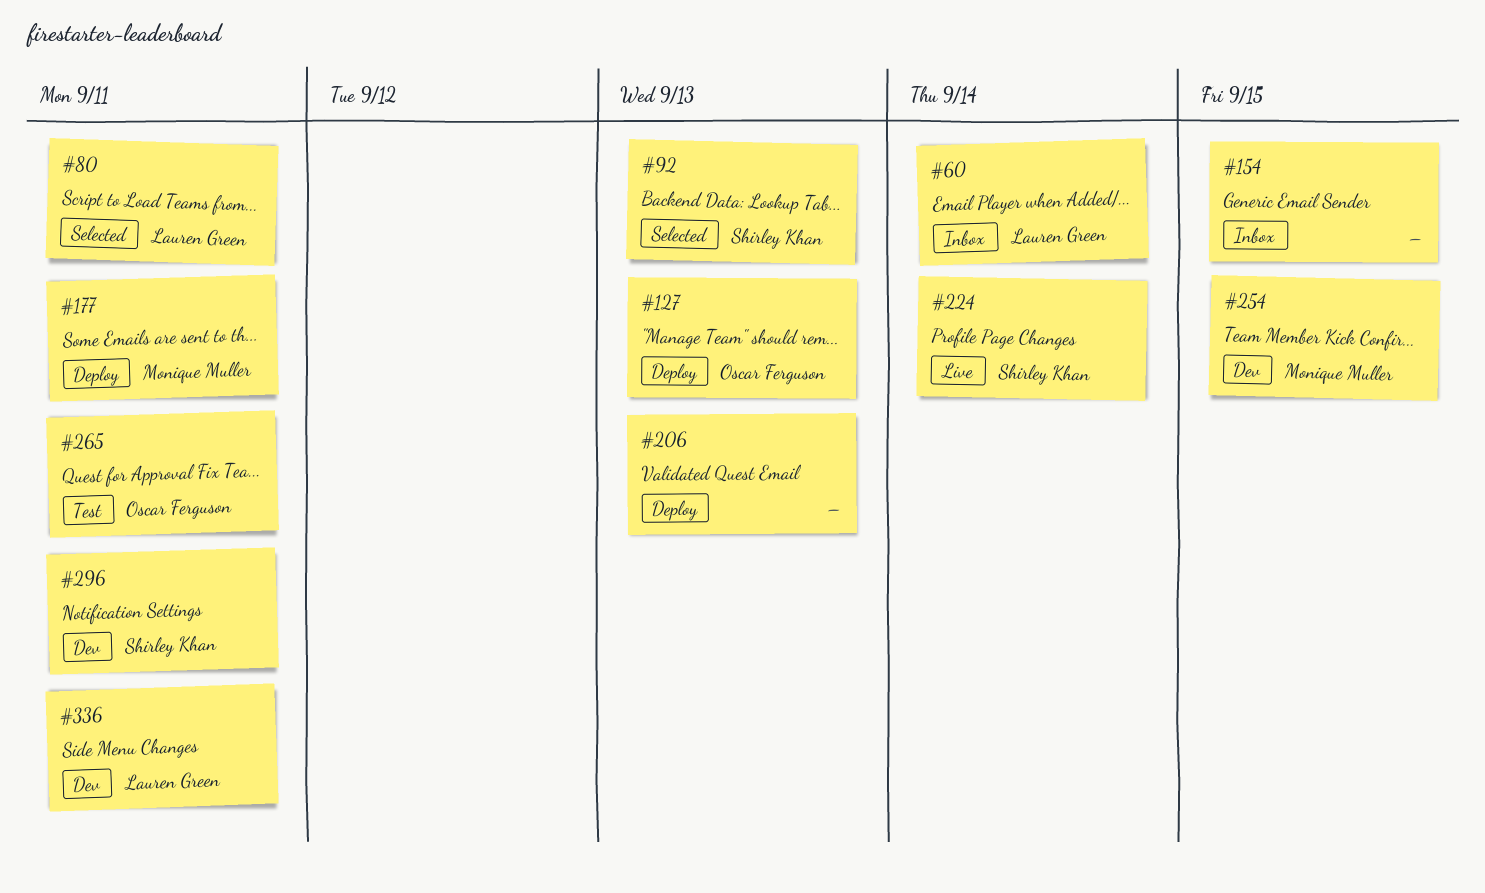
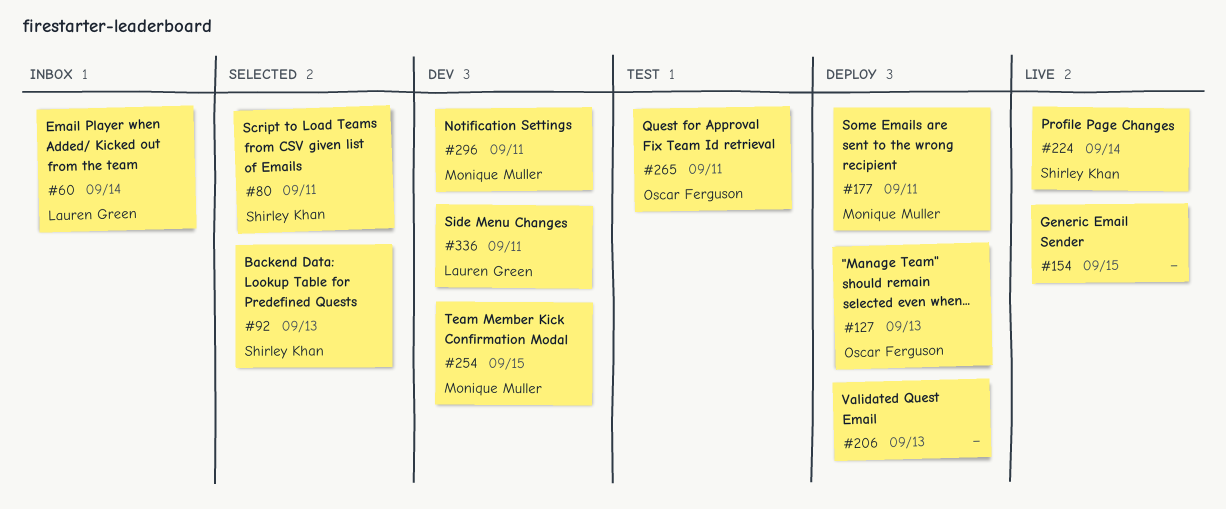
#80, owner: Lauren Green -> Shirley Khan
#154, status: Inbox -> Live
#296, owner: Shirley Khan -> Monique Muller

